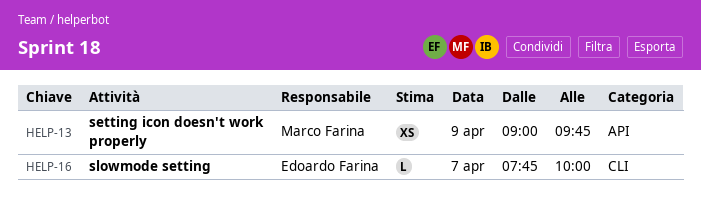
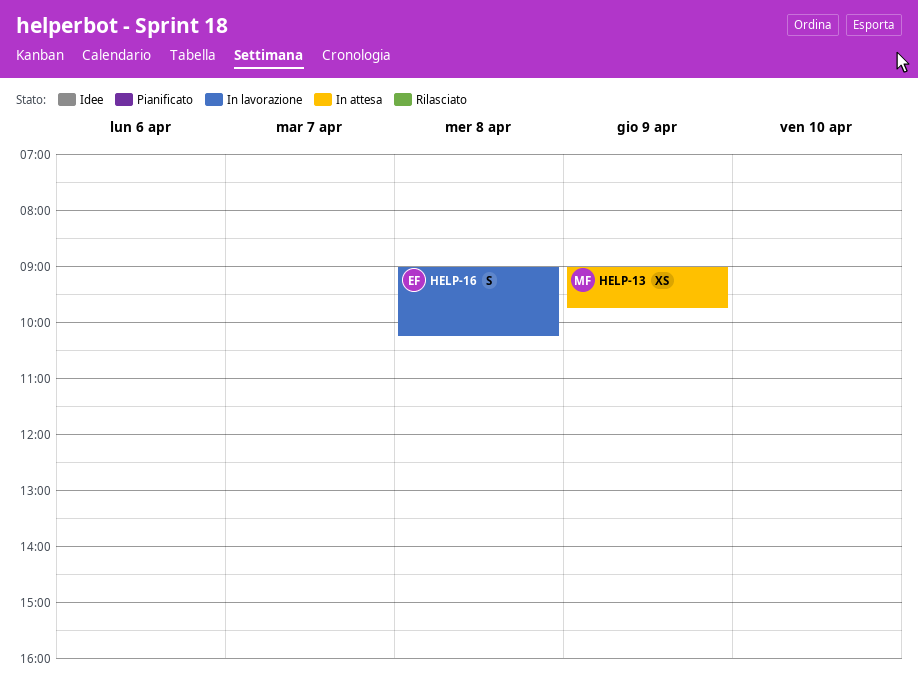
HELP-16, estimate: L -> S
HELP-16, day: Apr 7 -> Apr 8
HELP-16, begins: 07:45 -> 09:00
HELP-16, ends: 10:00 -> 10:15

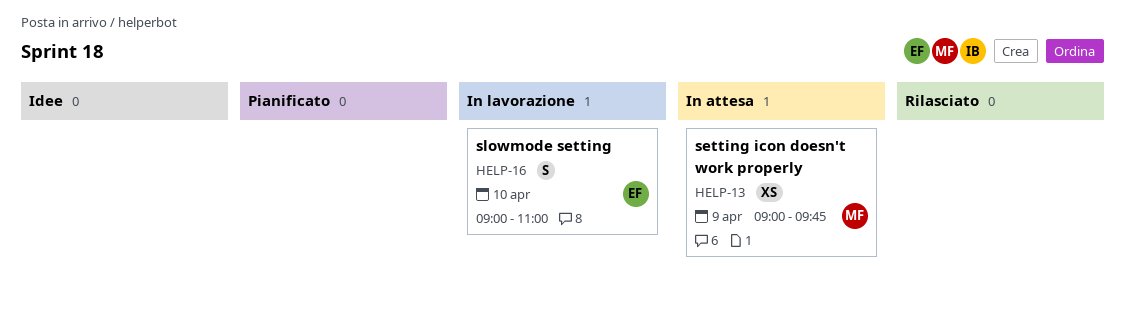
HELP-16, day: Apr 8 -> Apr 10
HELP-16, ends: 10:15 -> 11:00

